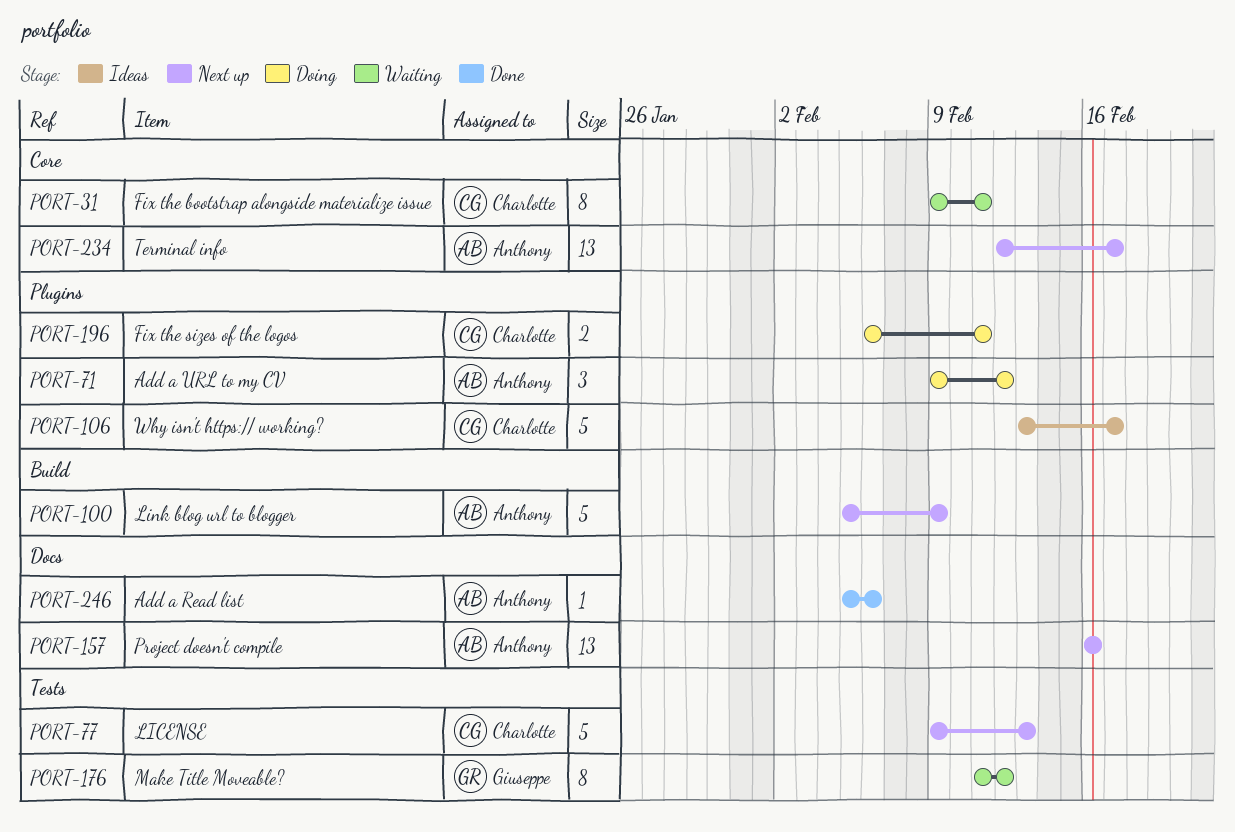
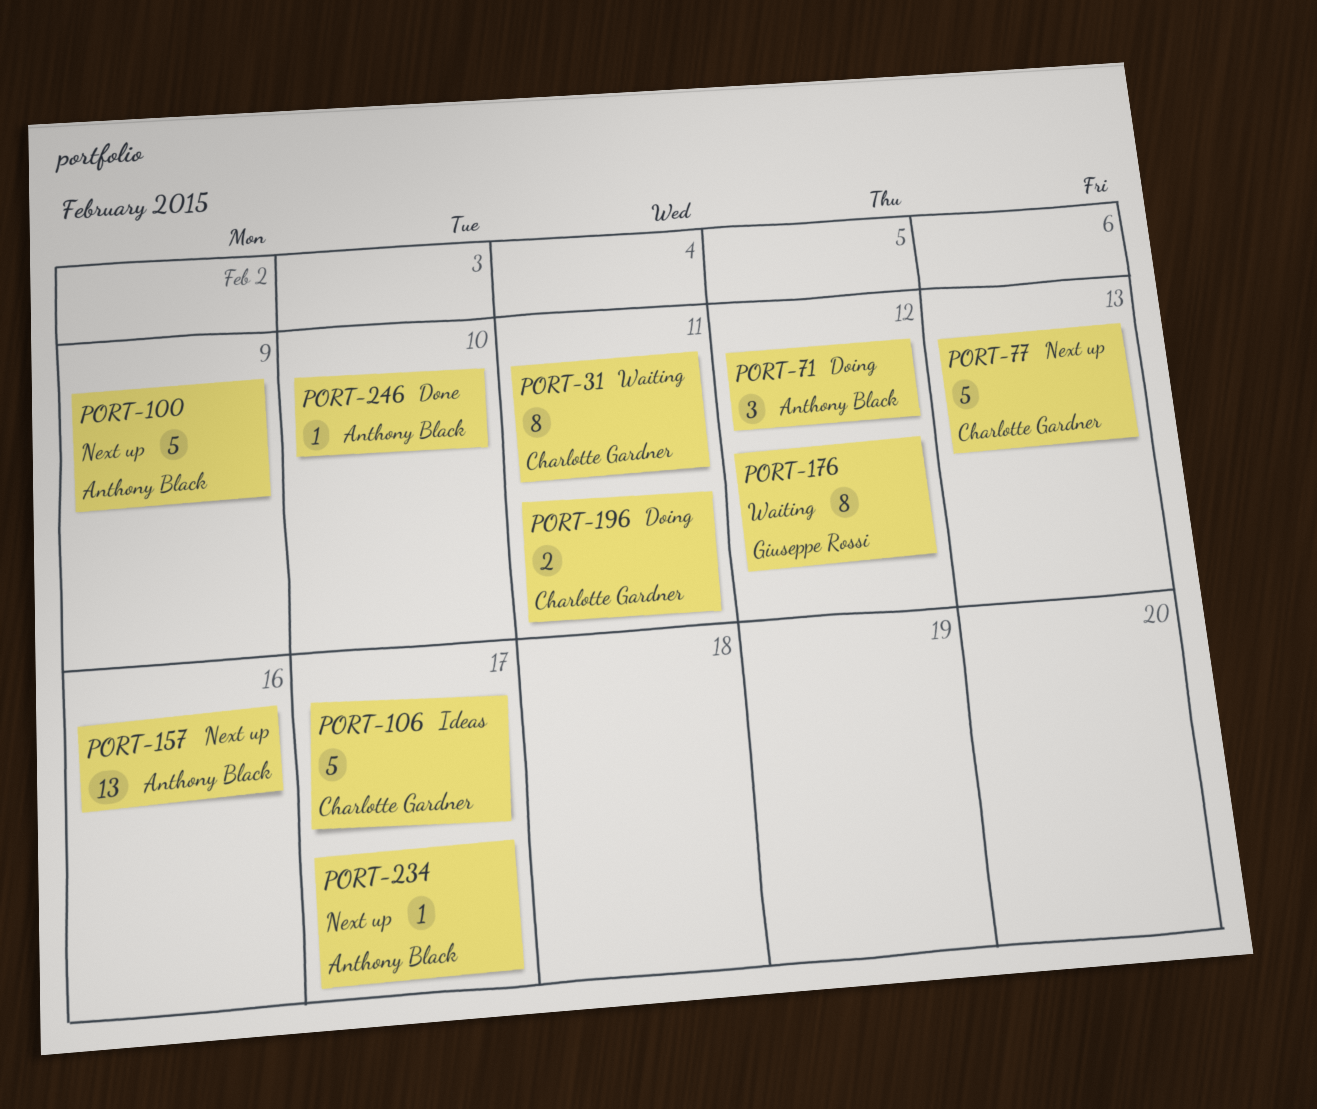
PORT-234, estimate: 13 -> 1
PORT-246, due: Feb 6 -> Feb 10

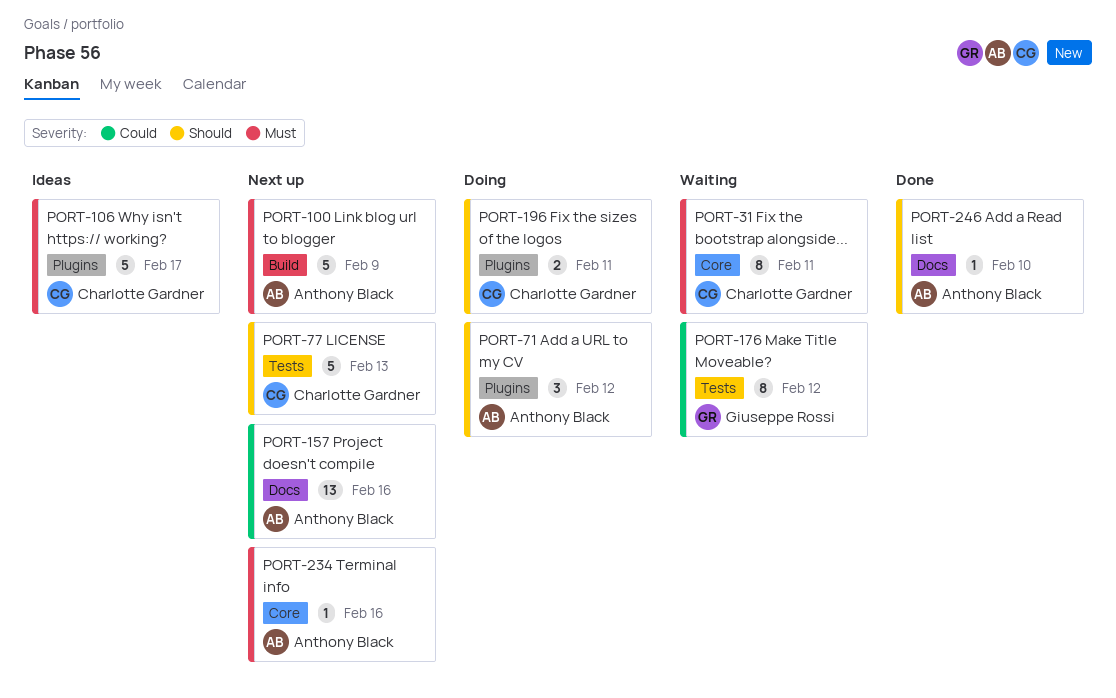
PORT-234, due: Feb 17 -> Feb 16

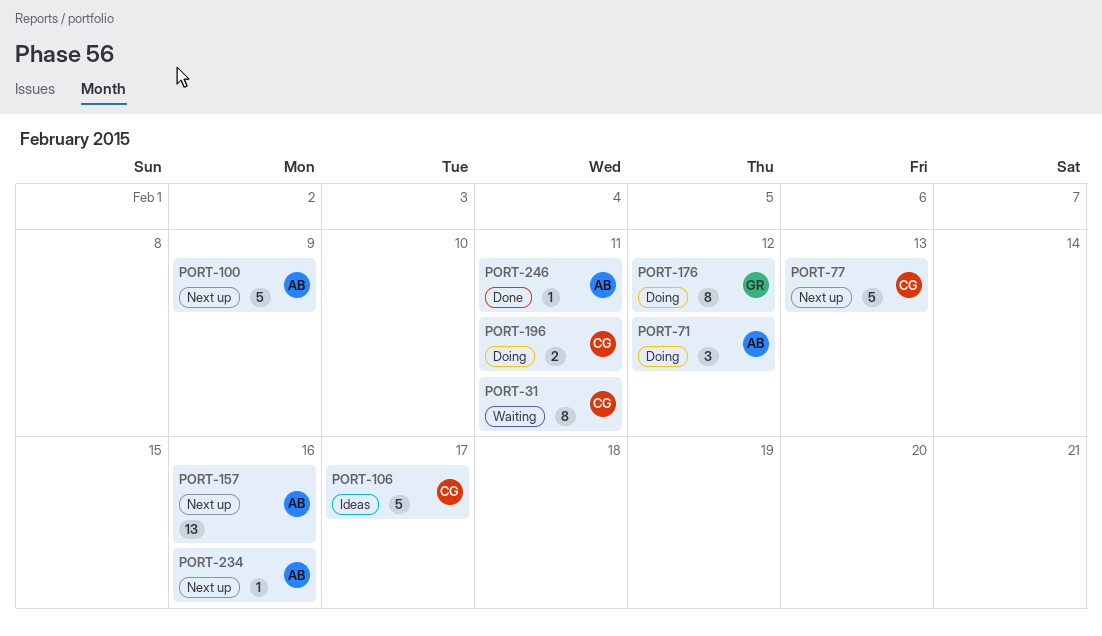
PORT-176, status: Waiting -> Doing
PORT-246, due: Feb 10 -> Feb 11

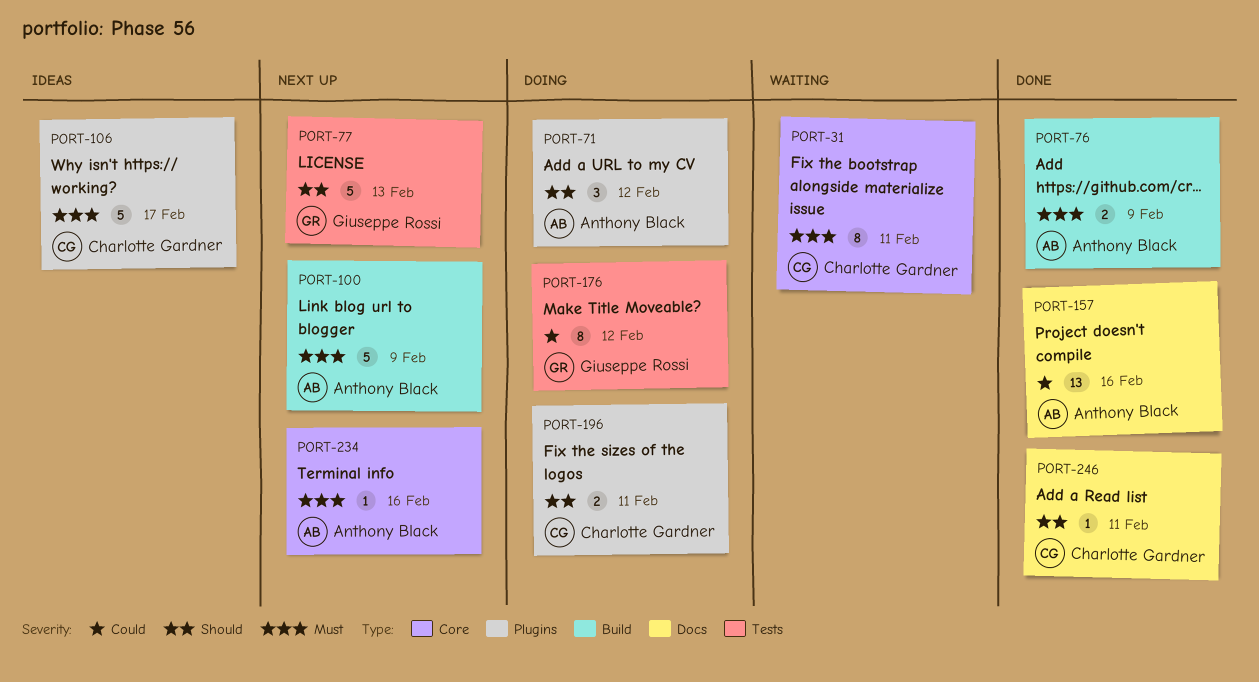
PORT-76: none -> present
PORT-77, owner: Charlotte Gardner -> Giuseppe Rossi
PORT-157, status: Next up -> Done
PORT-246, owner: Anthony Black -> Charlotte Gardner

